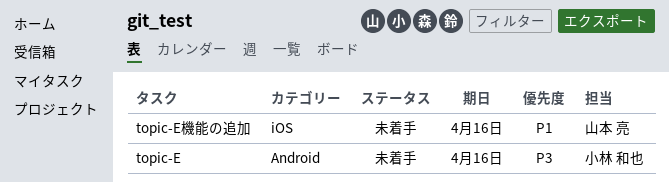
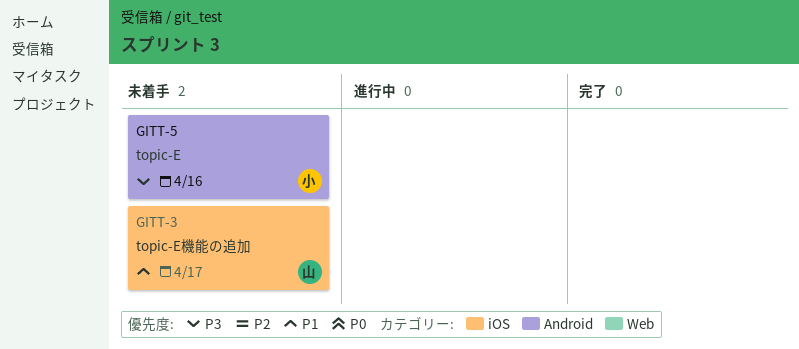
topic-E機能の追加, due: Apr 16 -> Apr 17

